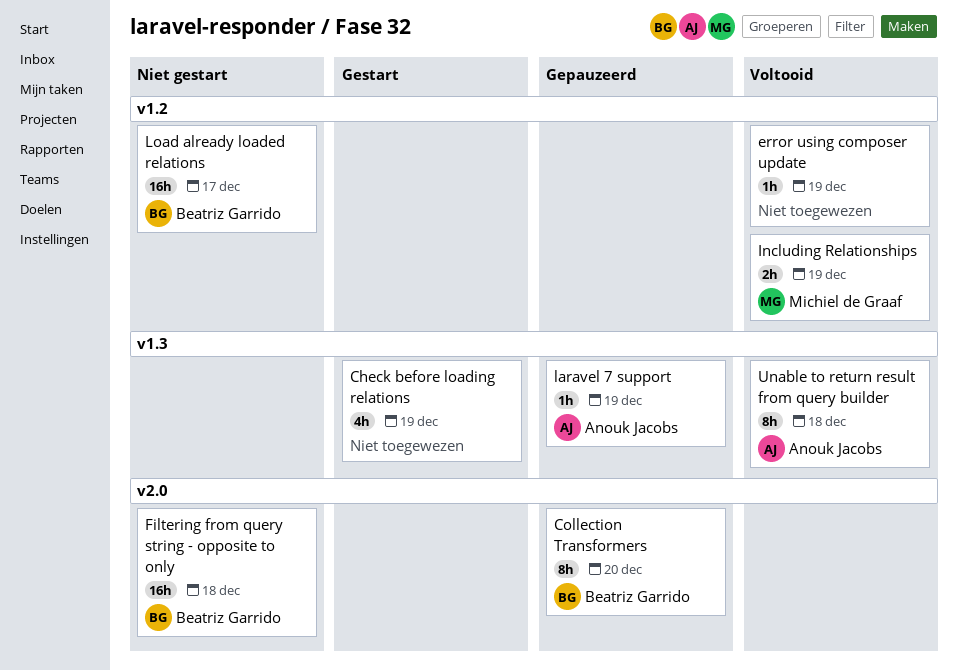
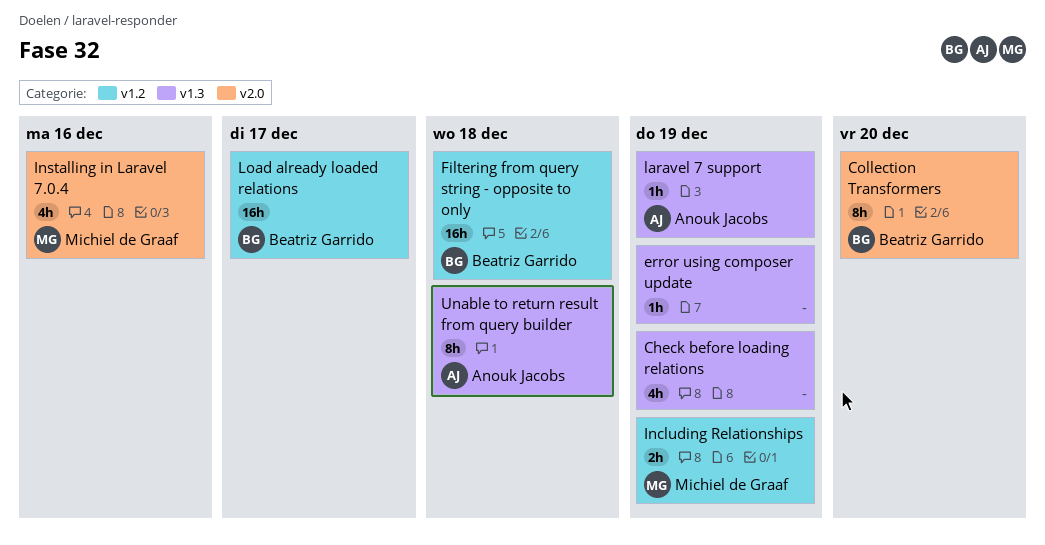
error using composer update, label: v1.2 -> v1.3
Filtering from query string - opposite to only, label: v2.0 -> v1.2
Installing in Laravel 7.0.4: none -> present

